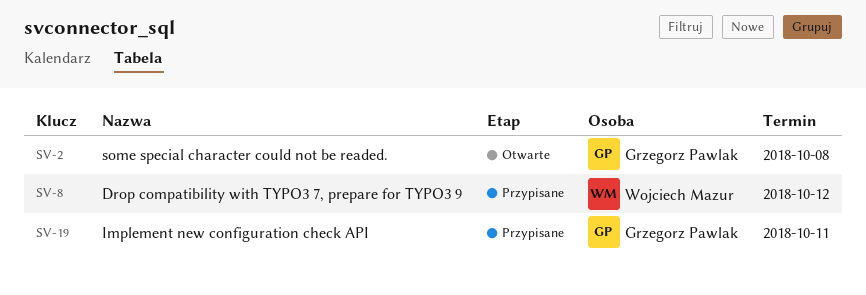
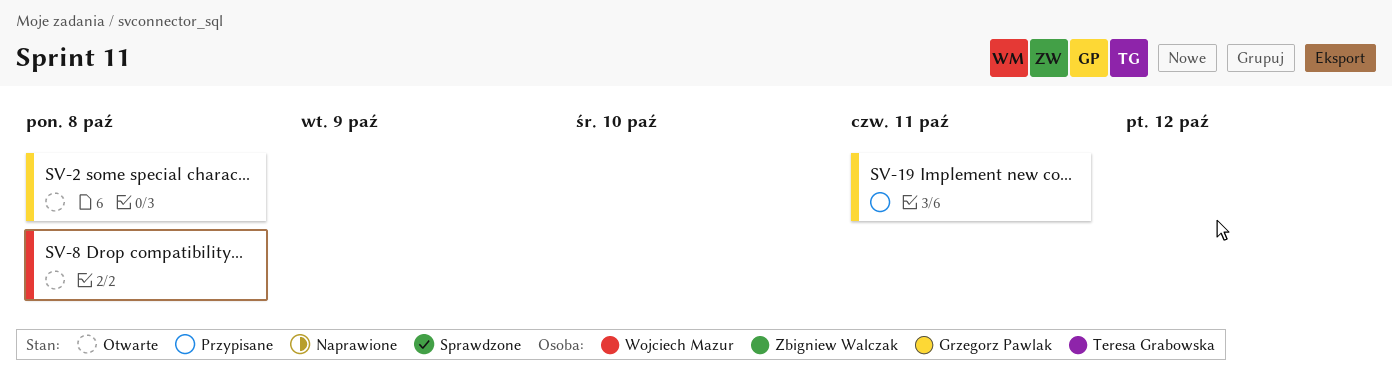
SV-8, status: Przypisane -> Otwarte
SV-8, due: Oct 12 -> Oct 8

